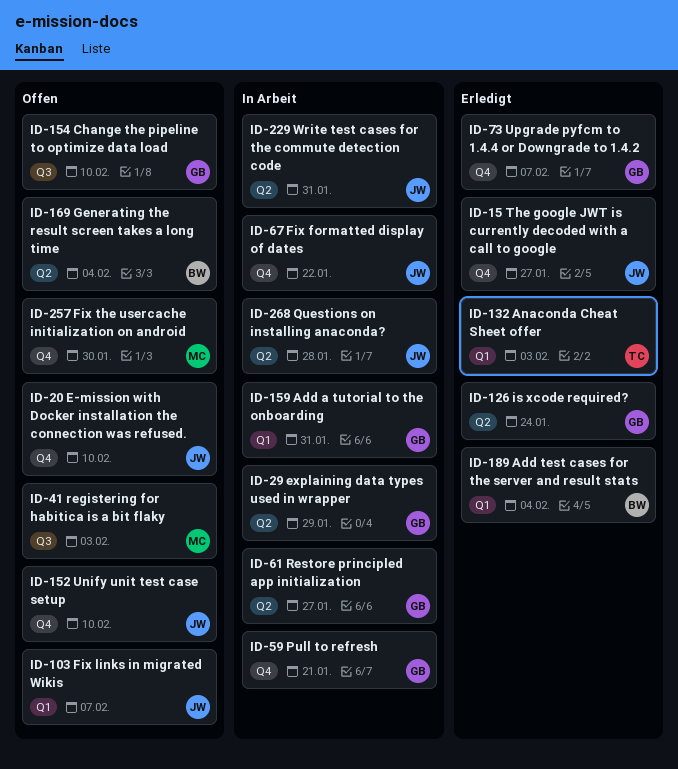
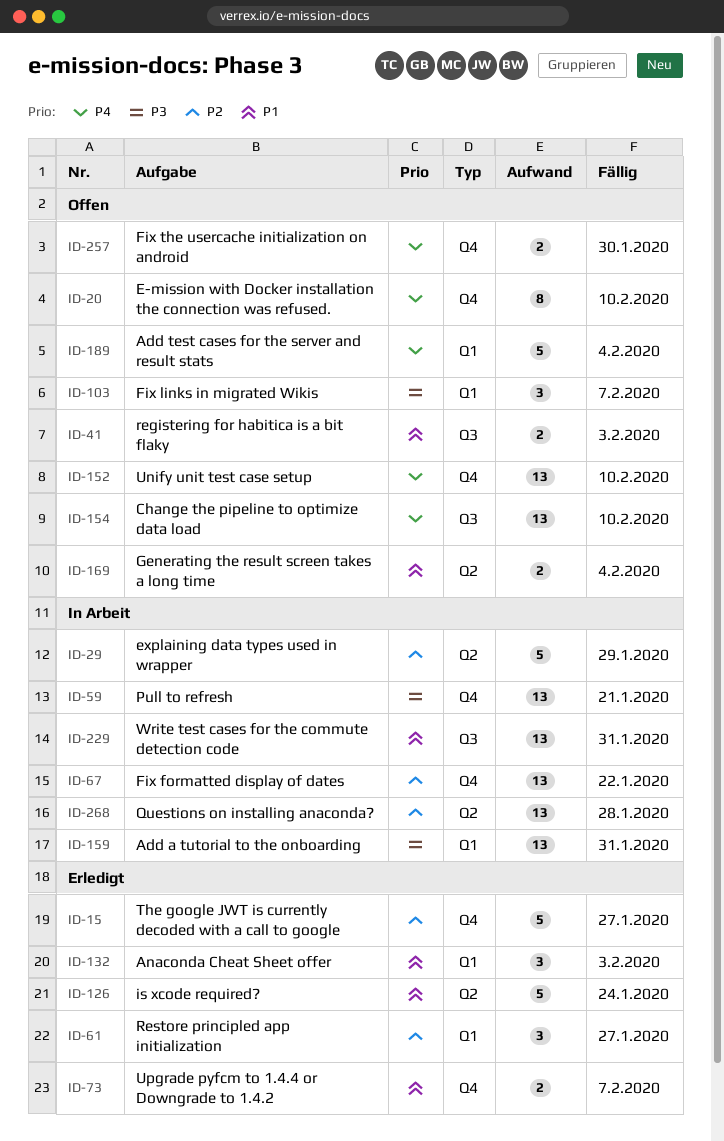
ID-61, status: In Arbeit -> Erledigt
ID-61, label: Q2 -> Q1
ID-189, status: Erledigt -> Offen
ID-229, label: Q2 -> Q3

